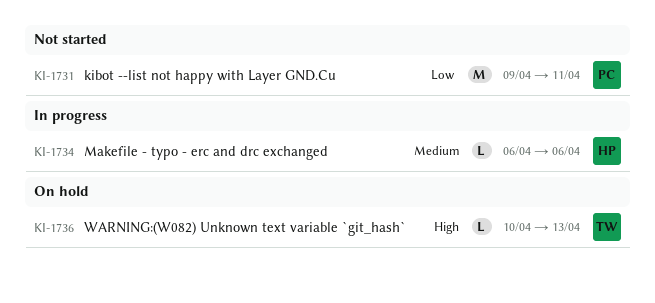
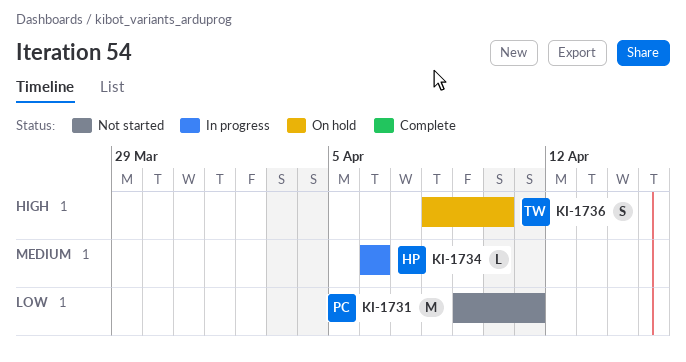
KI-1736, estimate: L -> S
KI-1736, start: Apr 10 -> Apr 8
KI-1736, due: Apr 13 -> Apr 10

